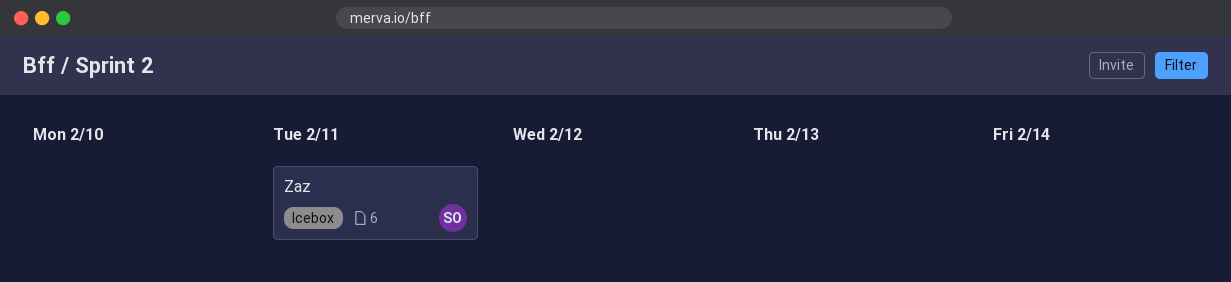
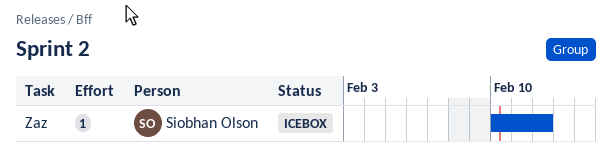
Zaz, due: Feb 11 -> Feb 12

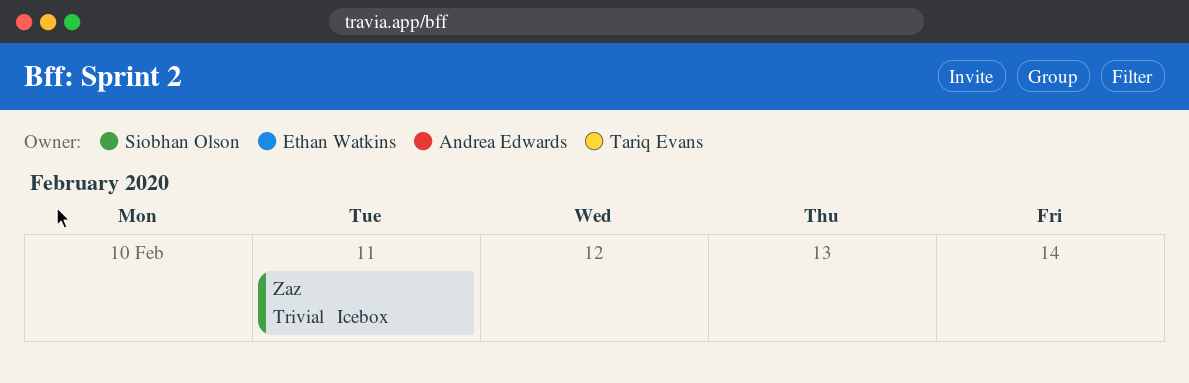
Zaz, due: Feb 12 -> Feb 11

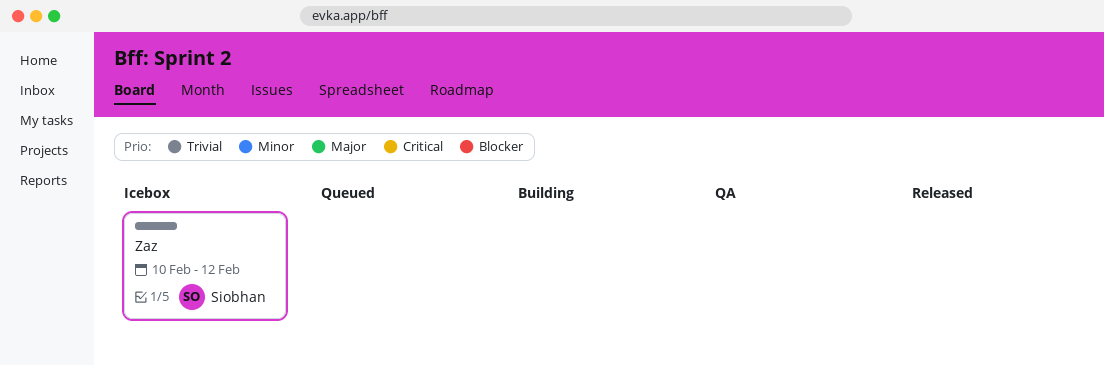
Zaz, due: Feb 11 -> Feb 12

